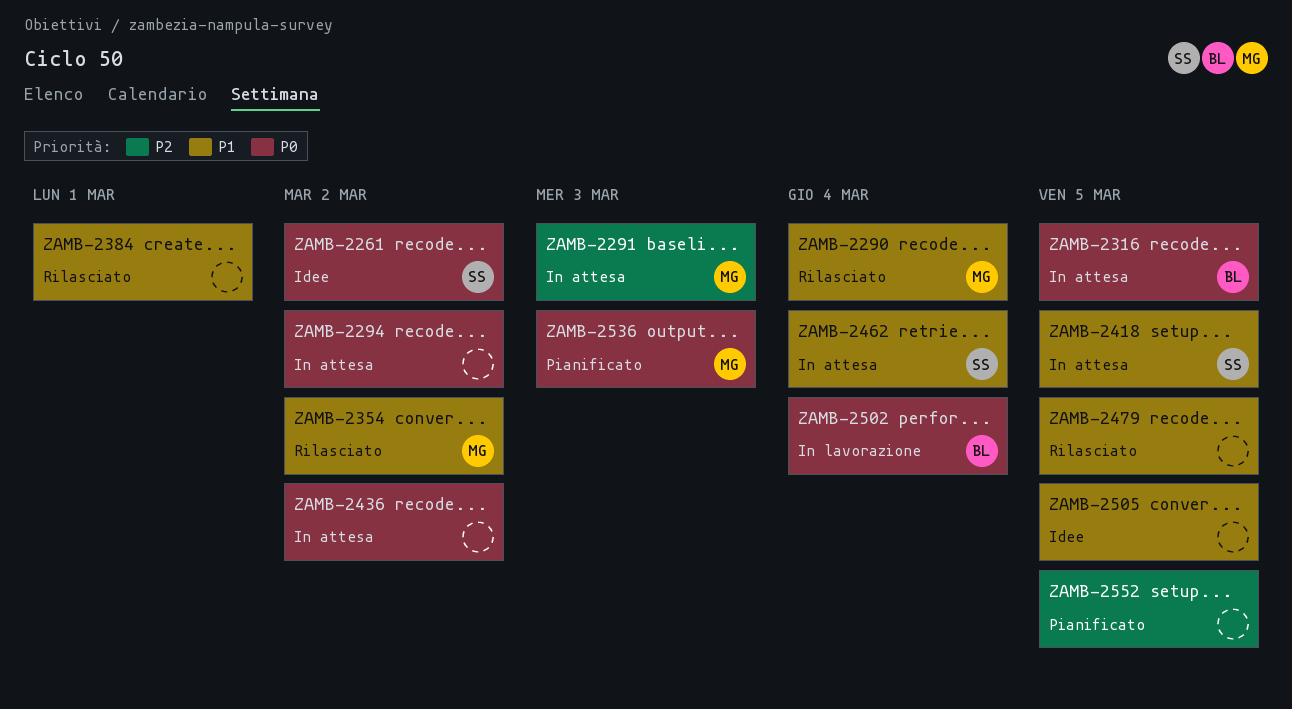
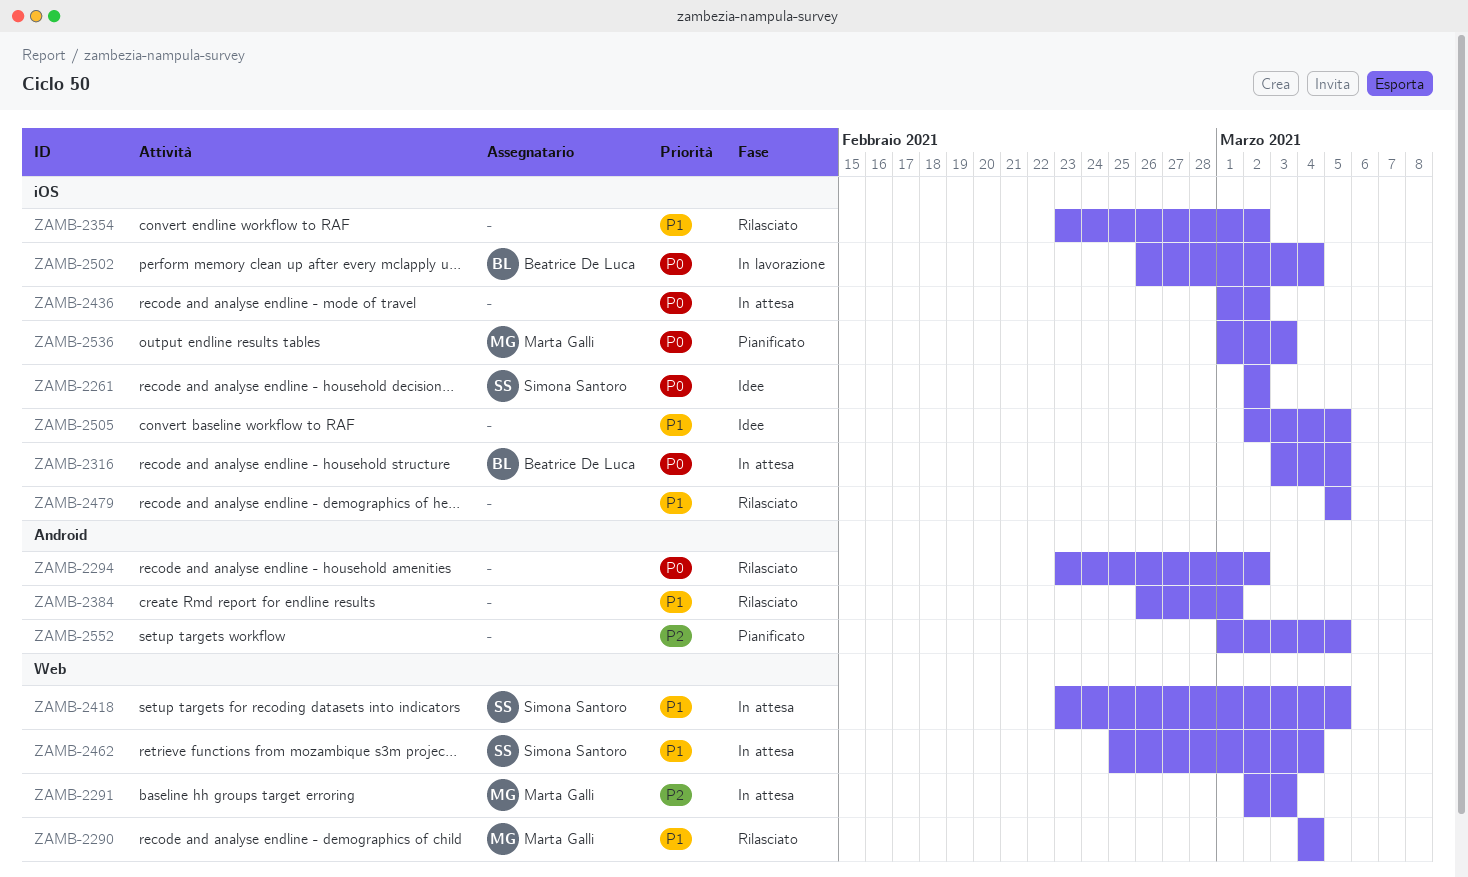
ZAMB-2294, status: In attesa -> Rilasciato
ZAMB-2354, owner: Marta Galli -> none

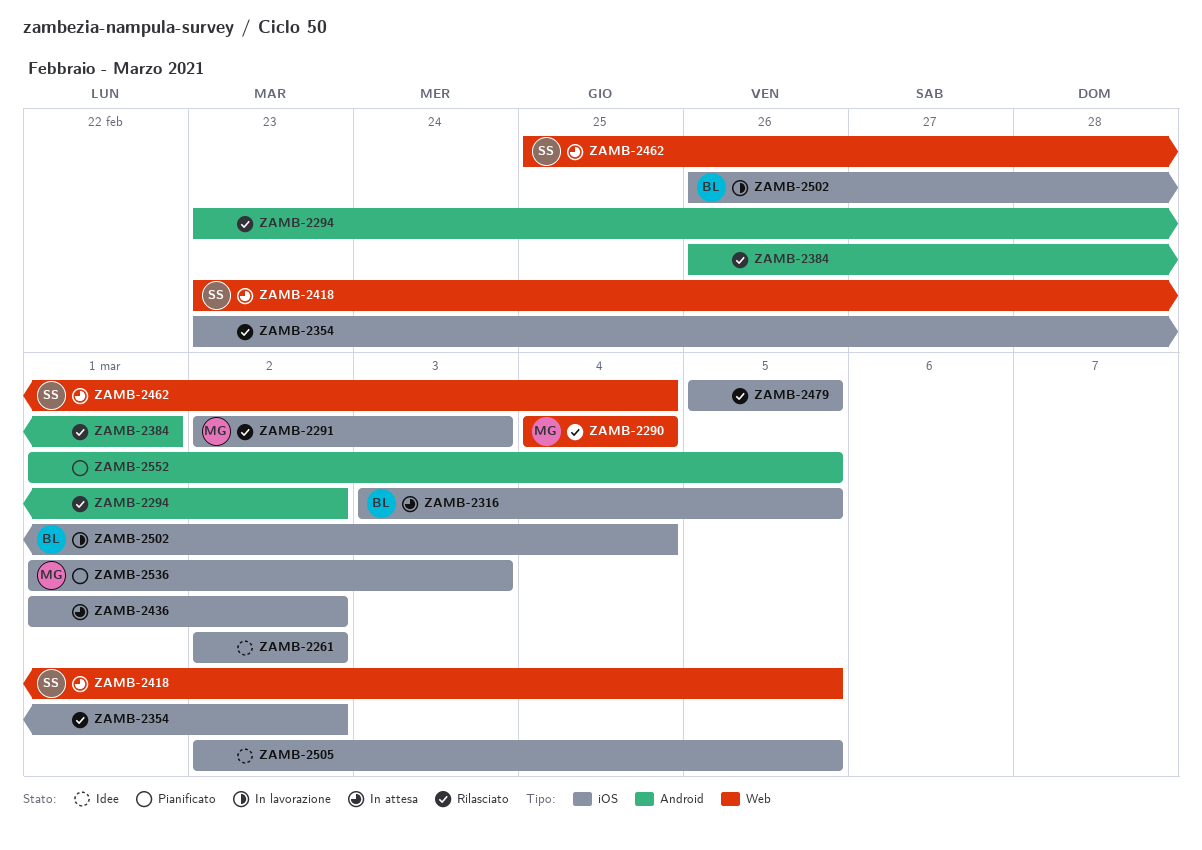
ZAMB-2261, owner: Simona Santoro -> none
ZAMB-2291, status: In attesa -> Rilasciato
ZAMB-2291, label: Web -> iOS

